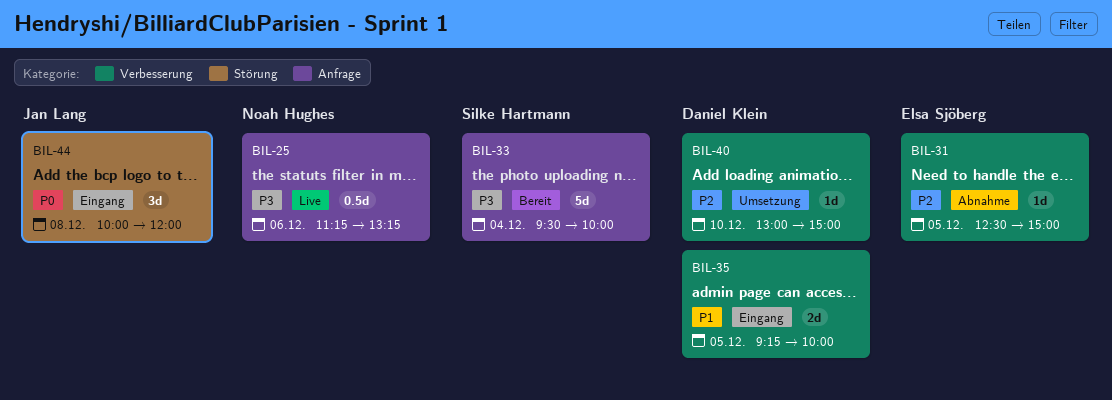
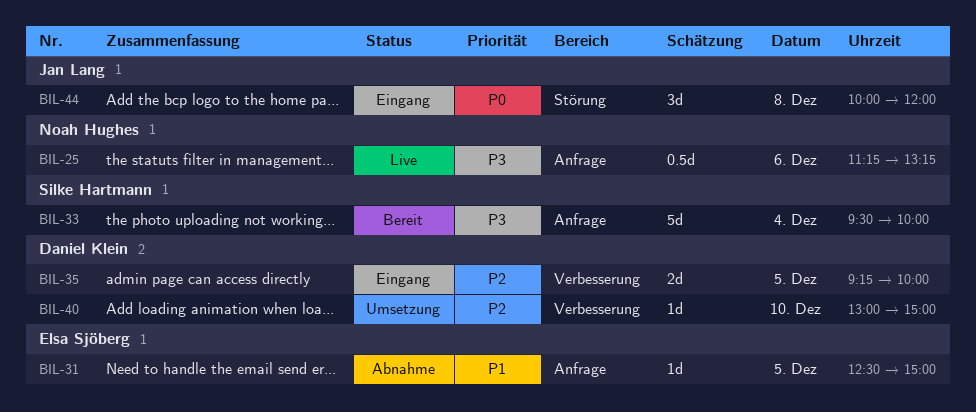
BIL-31, priority: P2 -> P1
BIL-31, label: Verbesserung -> Anfrage
BIL-35, priority: P1 -> P2

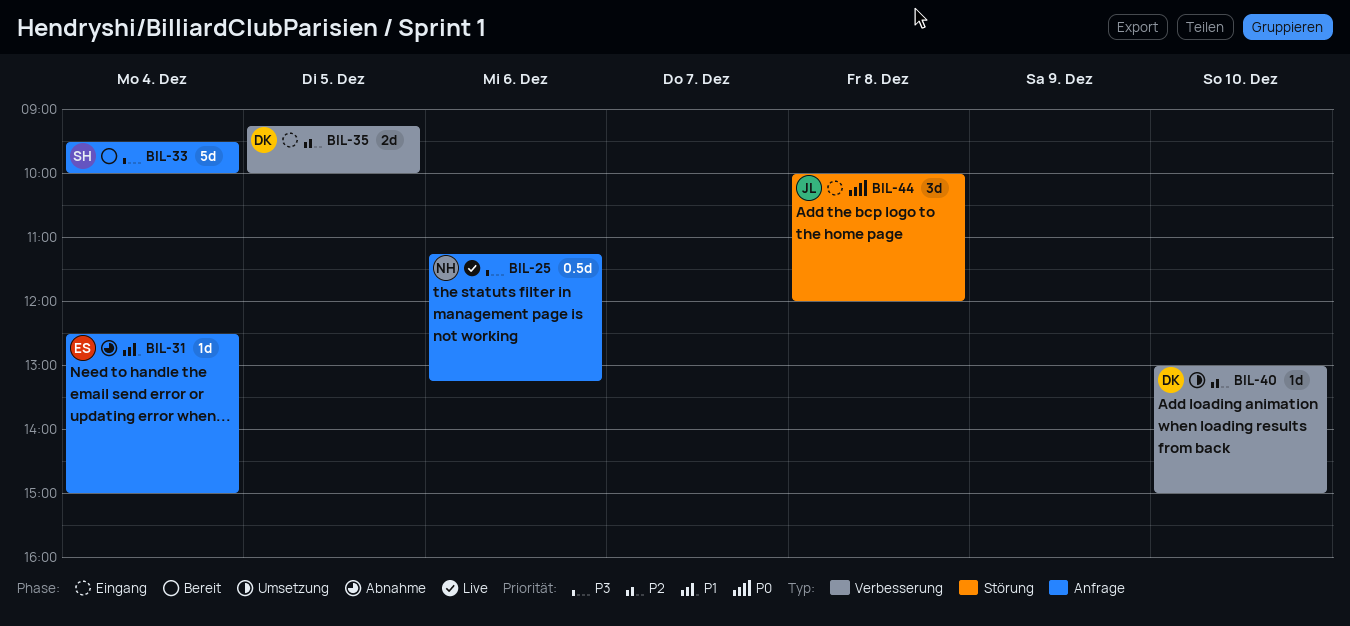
BIL-31, day: Dec 5 -> Dec 4

